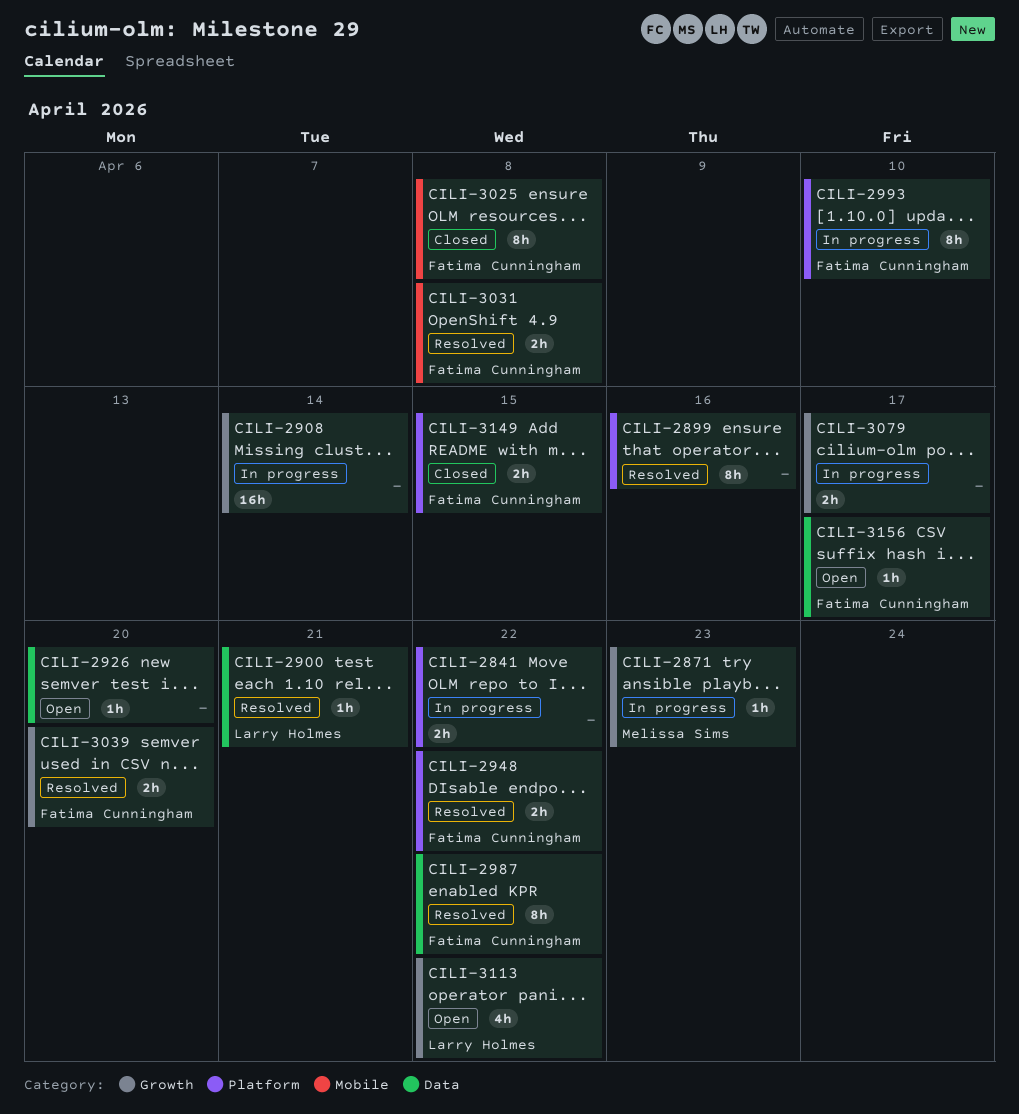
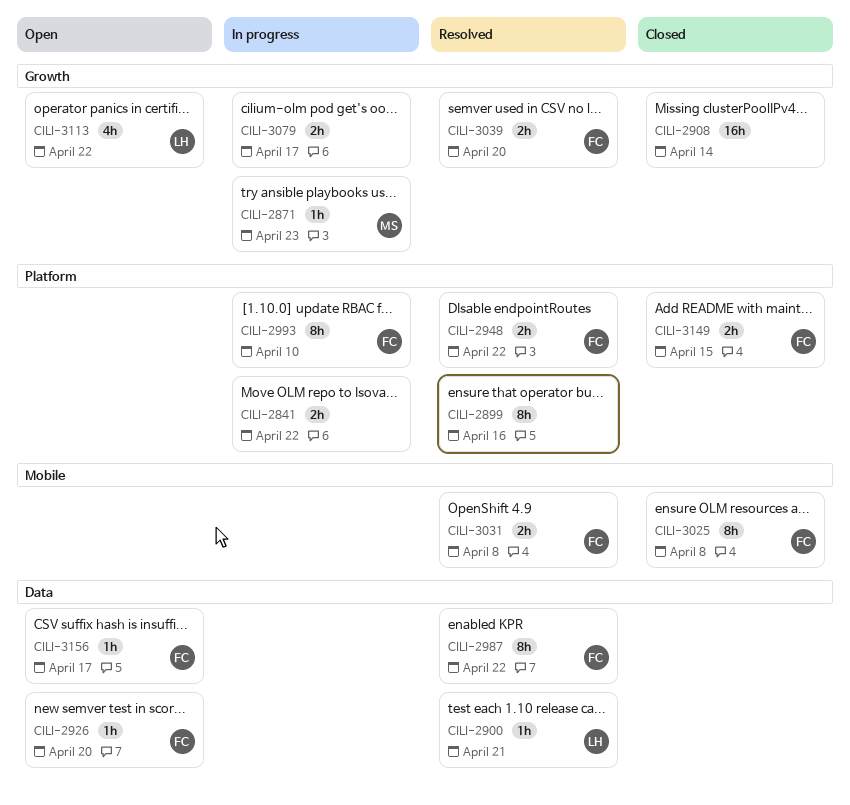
CILI-2908, status: In progress -> Closed
CILI-2926, owner: none -> Fatima Cunningham

